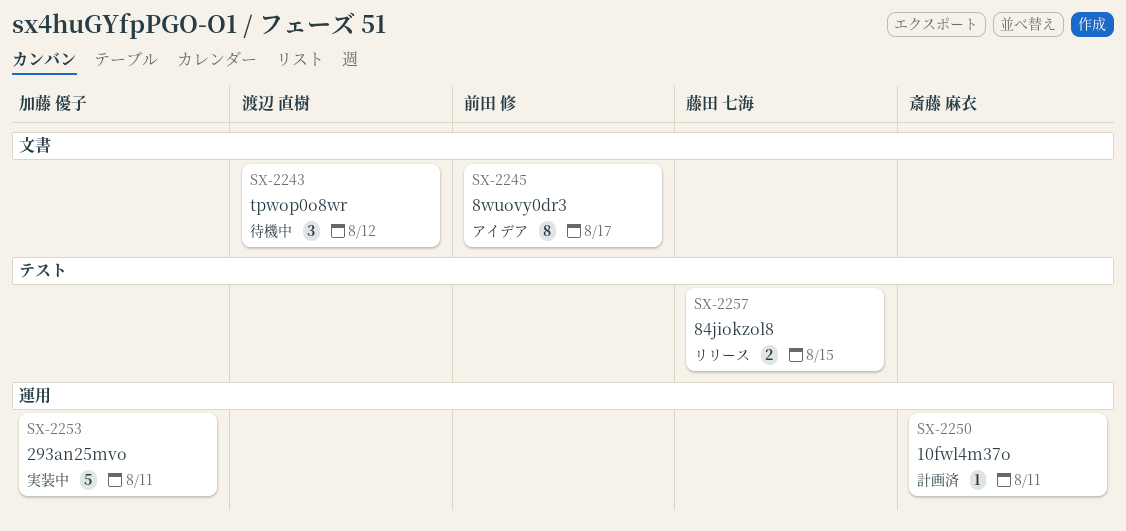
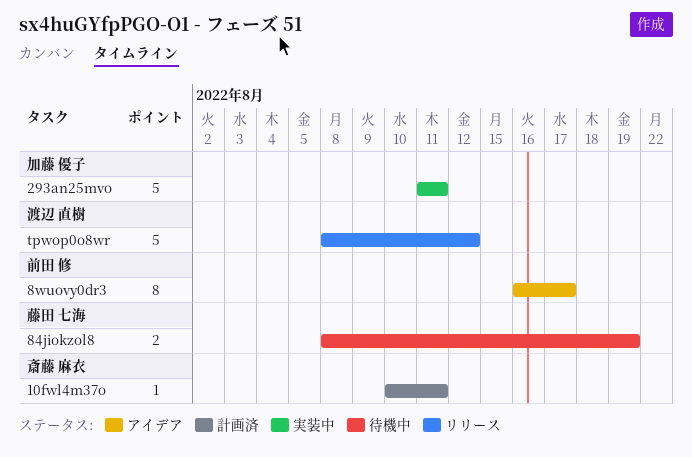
84jiokzol8, status: リリース -> 待機中
84jiokzol8, due: Aug 15 -> Aug 19
tpwop0o8wr, status: 待機中 -> リリース
tpwop0o8wr, estimate: 3 -> 5

